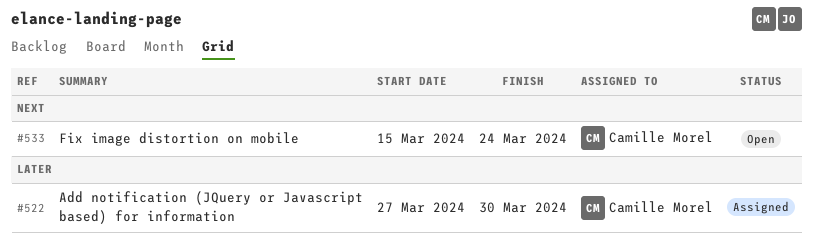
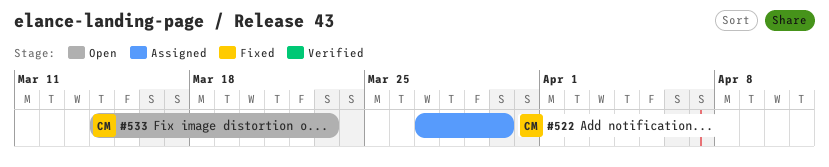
#533, start: Mar 15 -> Mar 14
#533, due: Mar 24 -> Mar 23

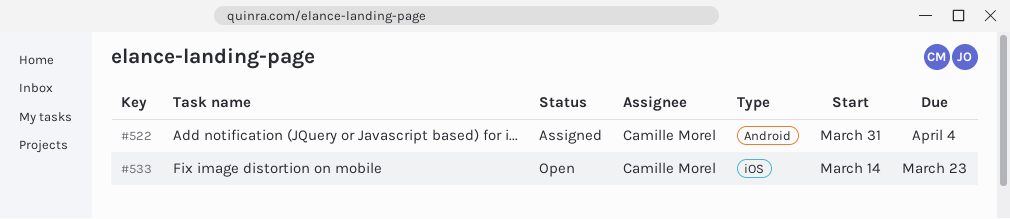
#522, start: Mar 27 -> Mar 31
#522, due: Mar 30 -> Apr 4

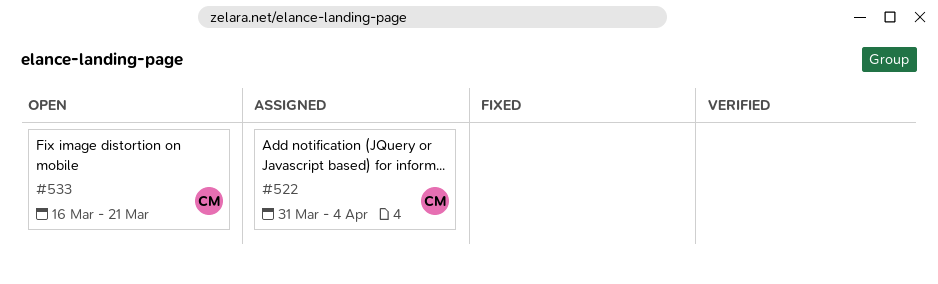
#533, start: Mar 14 -> Mar 16
#533, due: Mar 23 -> Mar 21

